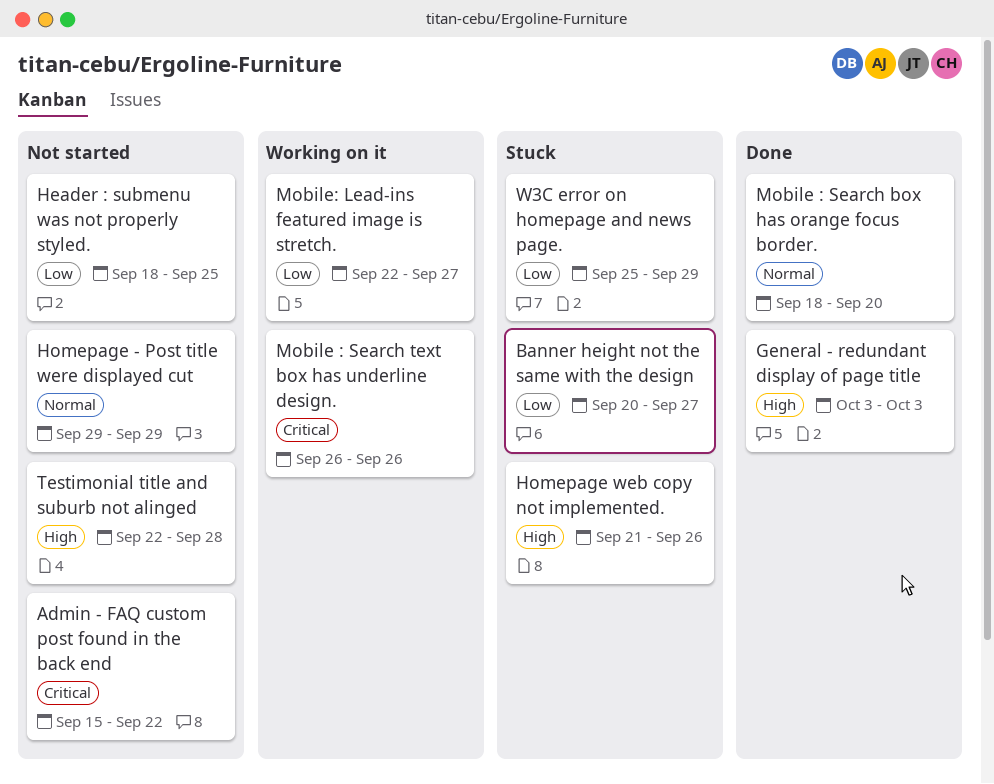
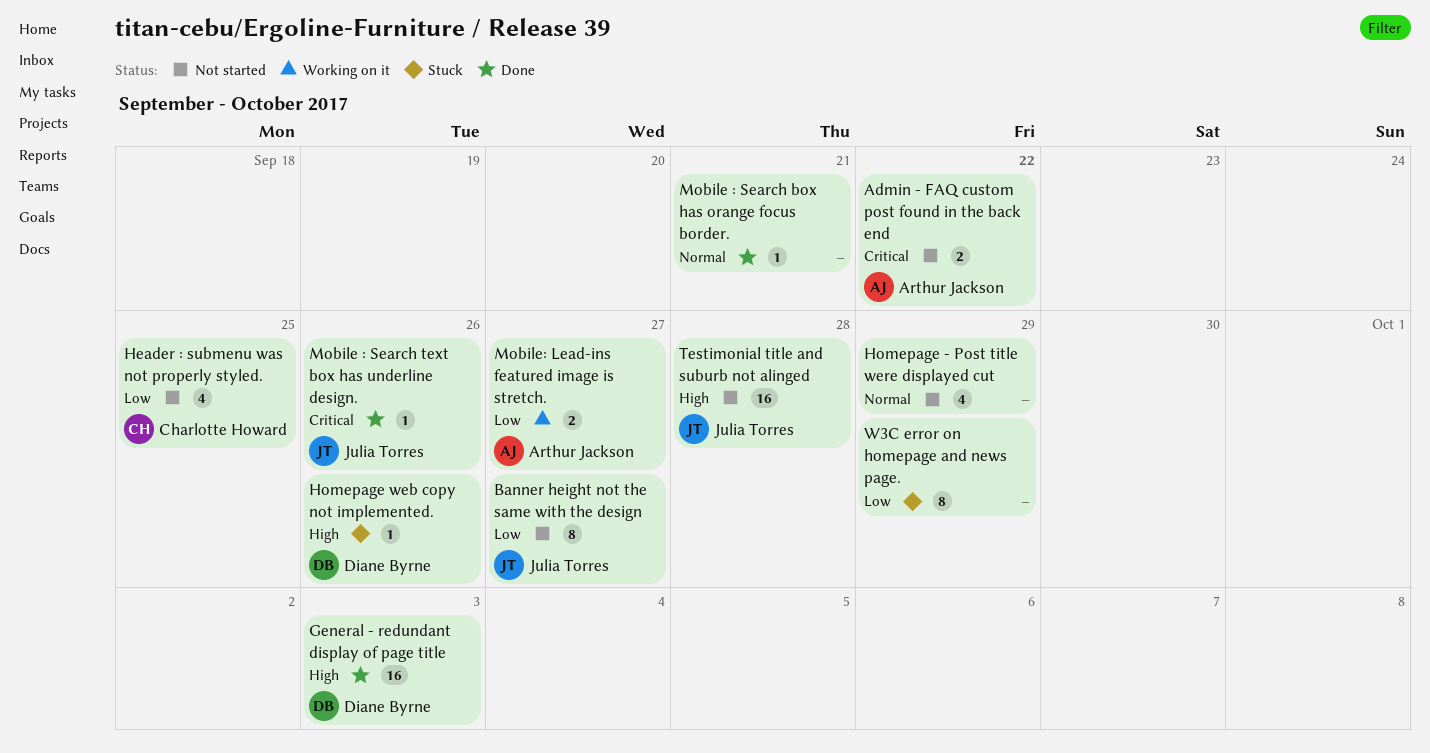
Banner height not the same with the design, status: Stuck -> Not started
Mobile : Search box has orange focus border., due: Sep 20 -> Sep 21
Mobile : Search text box has underline design., status: Working on it -> Done

